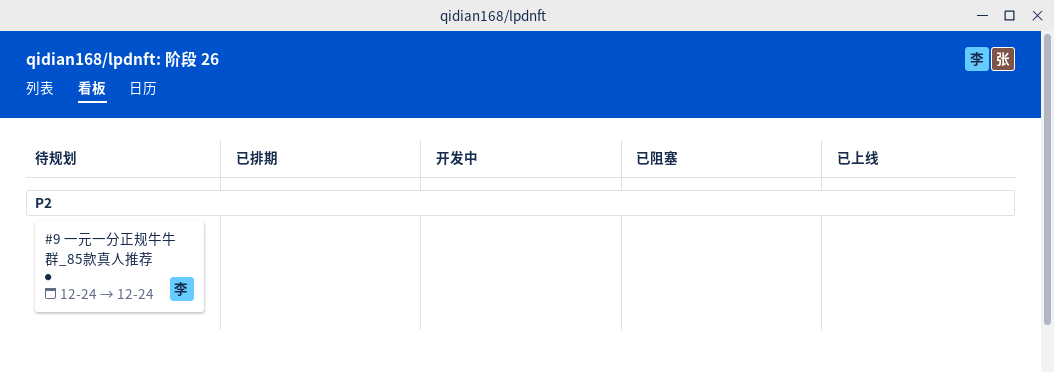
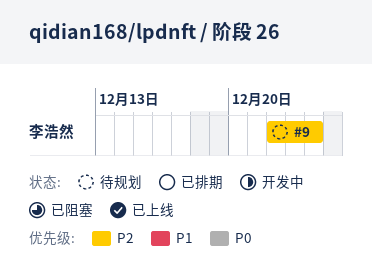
#9, start: Dec 24 -> Dec 22

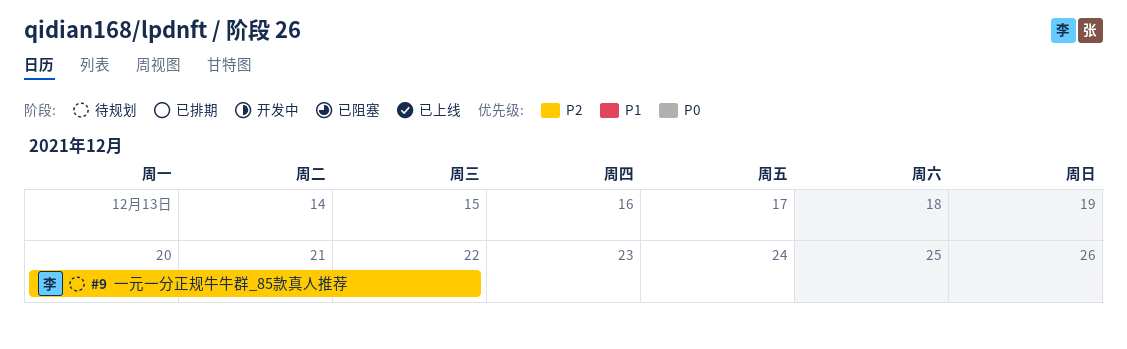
#9, start: Dec 22 -> Dec 20
#9, due: Dec 24 -> Dec 22

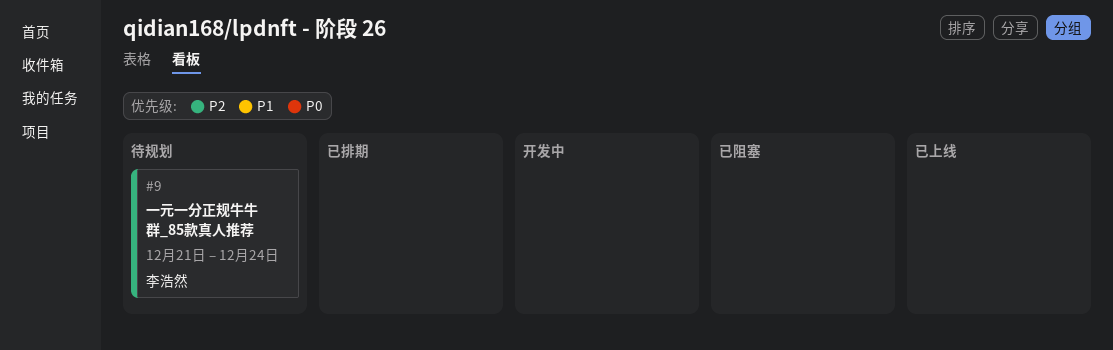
#9, start: Dec 20 -> Dec 21
#9, due: Dec 22 -> Dec 24

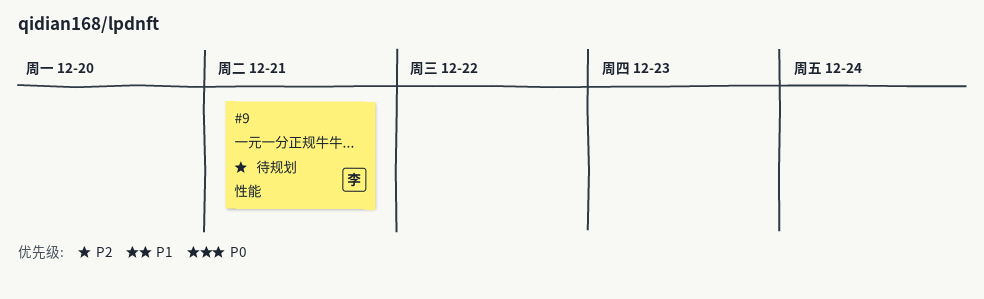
#9, due: Dec 24 -> Dec 21

